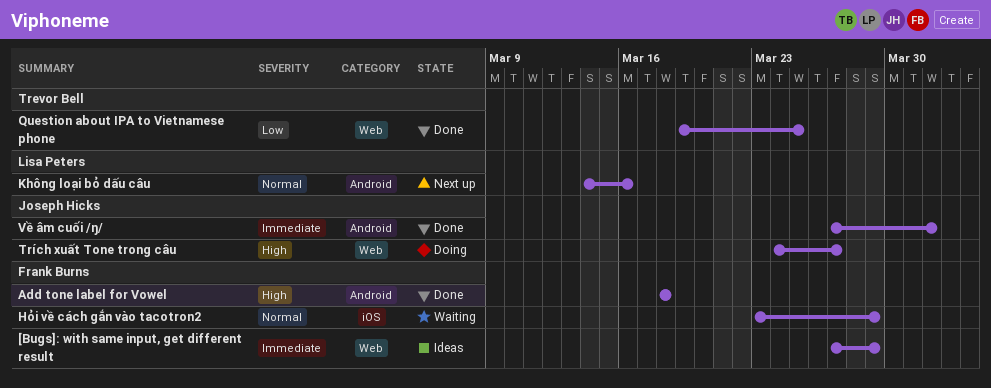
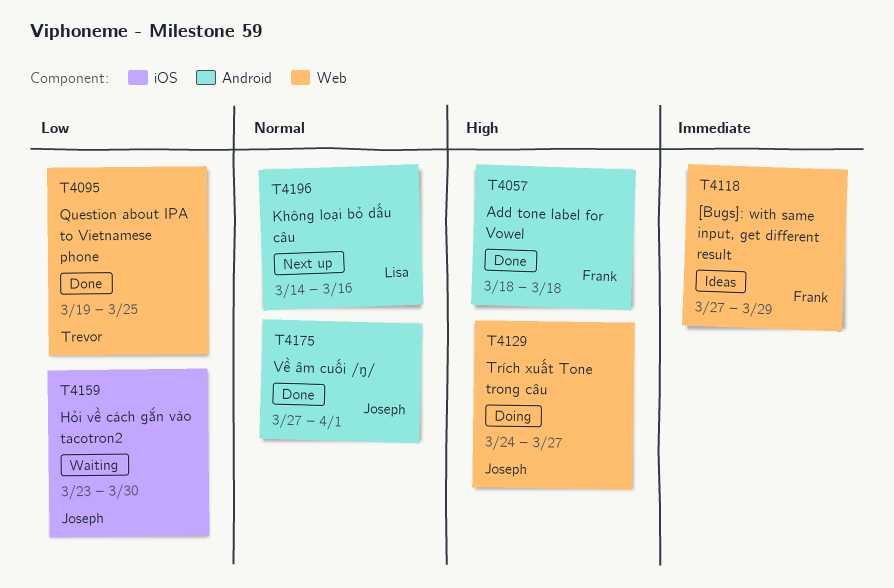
Hỏi về cách gắn vào tacotron2, owner: Frank Burns -> Joseph Hicks
Hỏi về cách gắn vào tacotron2, priority: Normal -> Low
Hỏi về cách gắn vào tacotron2, due: Mar 29 -> Mar 30
Về âm cuối /ŋ/, priority: Immediate -> Normal

